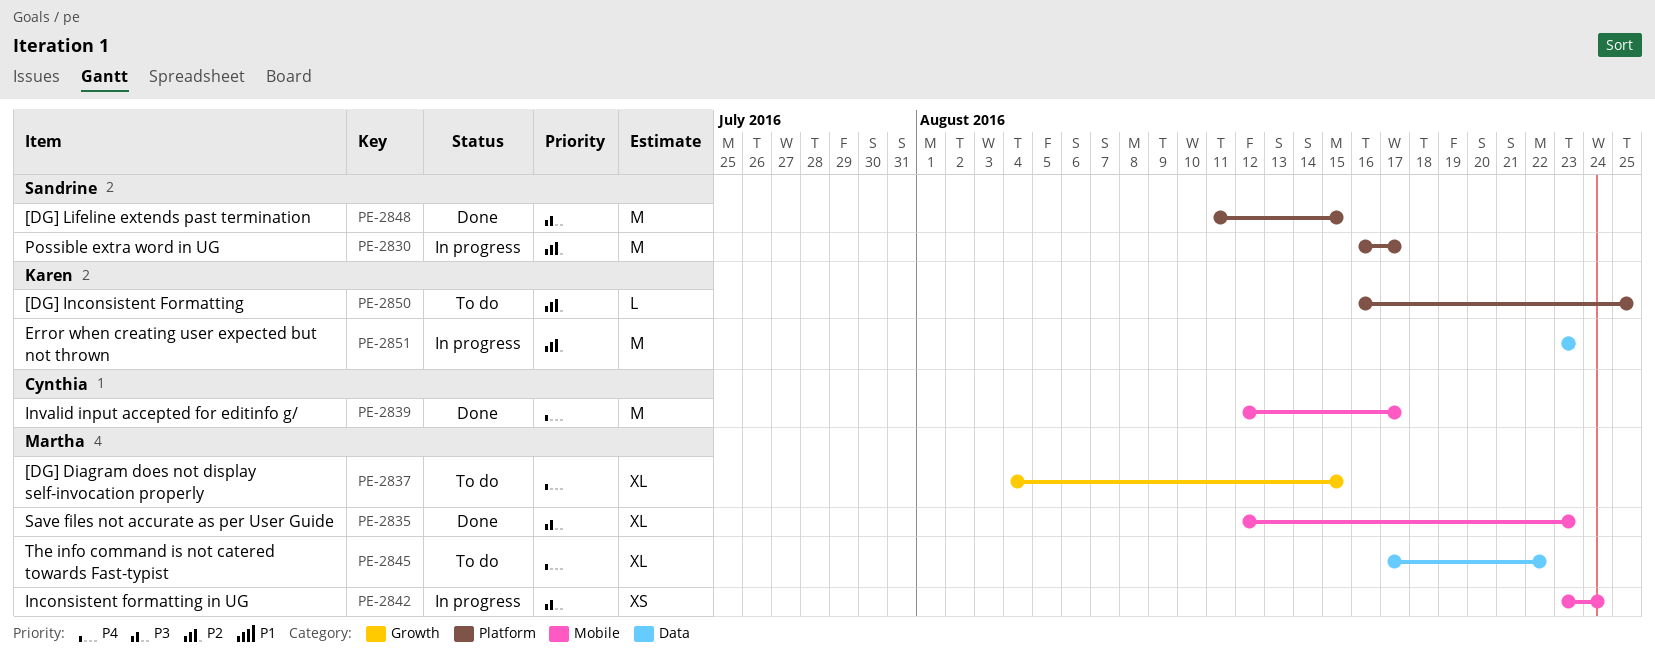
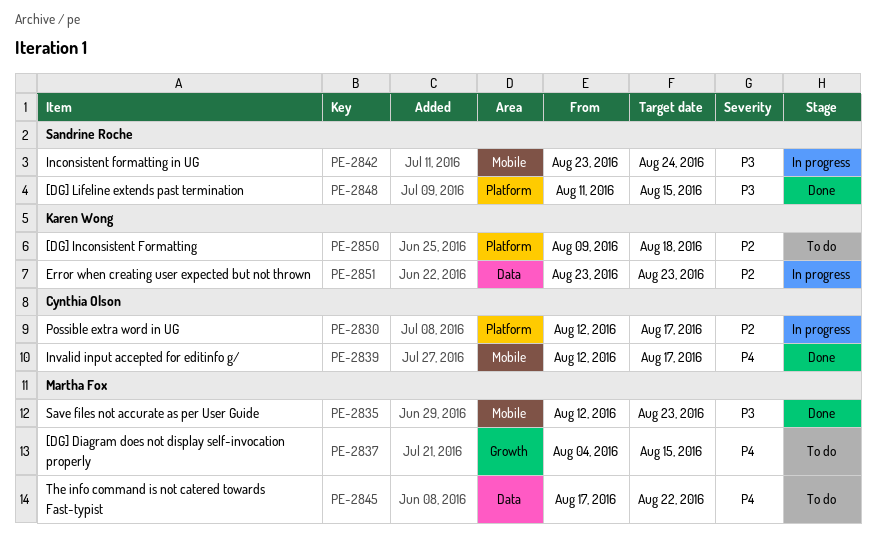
PE-2830, owner: Sandrine Roche -> Cynthia Olson
PE-2830, start: Aug 16 -> Aug 12
PE-2842, owner: Martha Fox -> Sandrine Roche
PE-2850, start: Aug 16 -> Aug 9
PE-2850, due: Aug 25 -> Aug 18

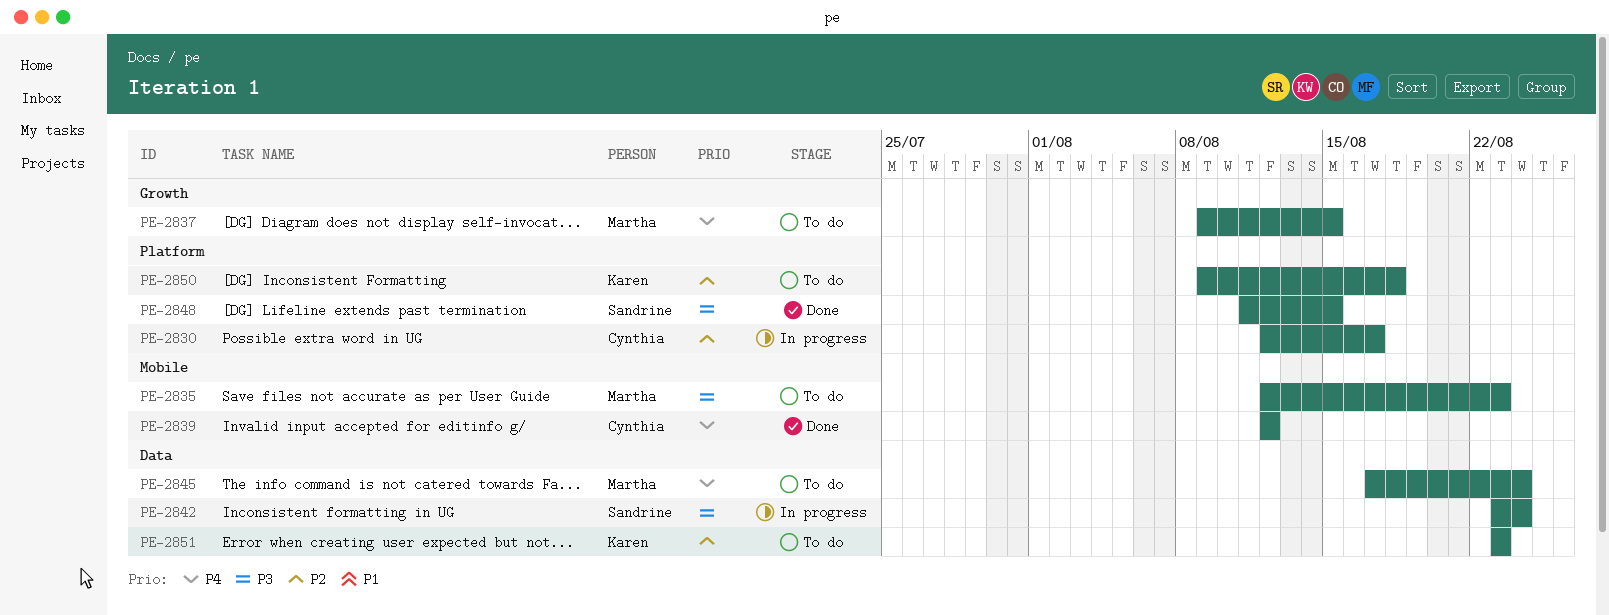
PE-2835, status: Done -> To do
PE-2837, start: Aug 4 -> Aug 9
PE-2839, due: Aug 17 -> Aug 12
PE-2842, label: Mobile -> Data
PE-2845, due: Aug 22 -> Aug 24
PE-2851, status: In progress -> To do

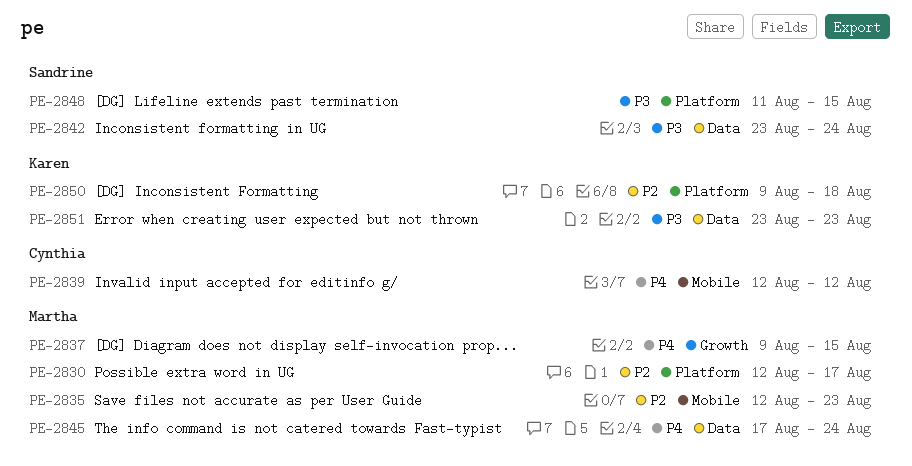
PE-2830, owner: Cynthia -> Martha
PE-2835, priority: P3 -> P2
PE-2851, priority: P2 -> P3

